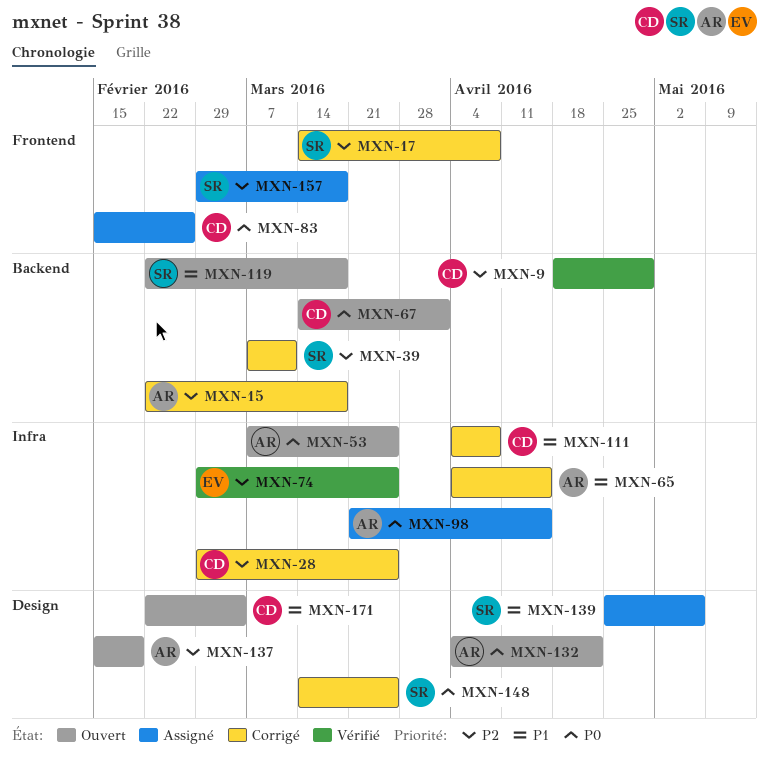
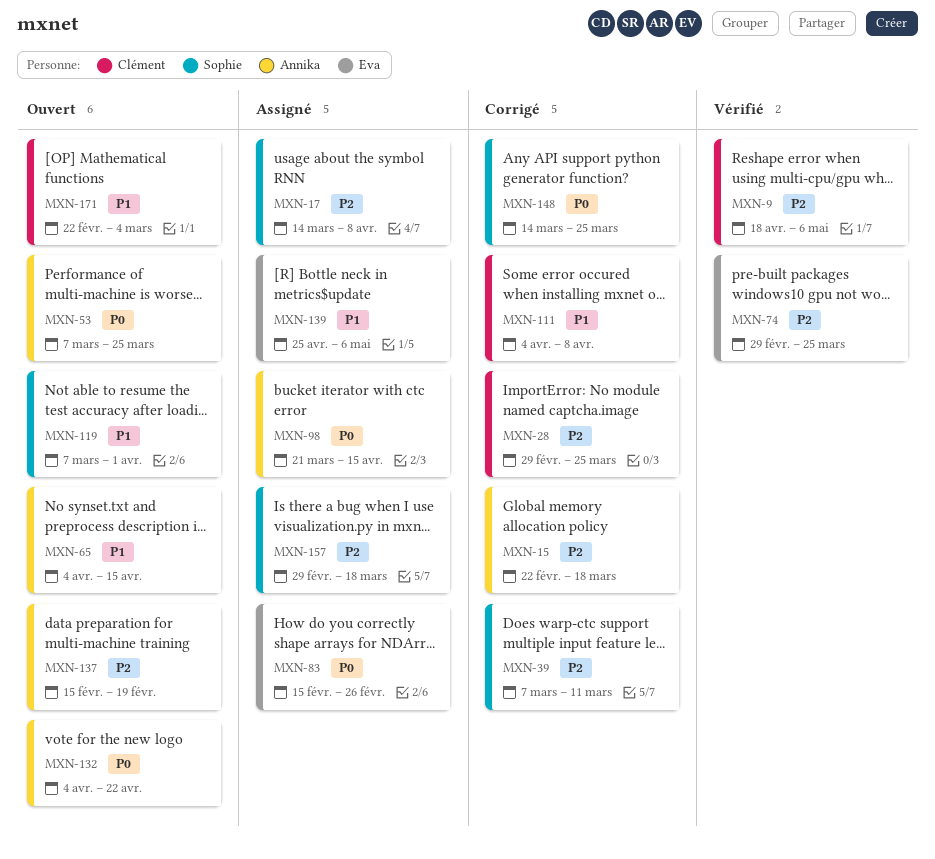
MXN-9, due: Apr 29 -> May 6
MXN-17, status: Corrigé -> Assigné
MXN-65, status: Corrigé -> Ouvert
MXN-67: present -> none
MXN-83, owner: Clément -> Eva
MXN-119, start: Feb 22 -> Mar 7
MXN-119, due: Mar 18 -> Apr 1
MXN-139, owner: Sophie -> Eva

